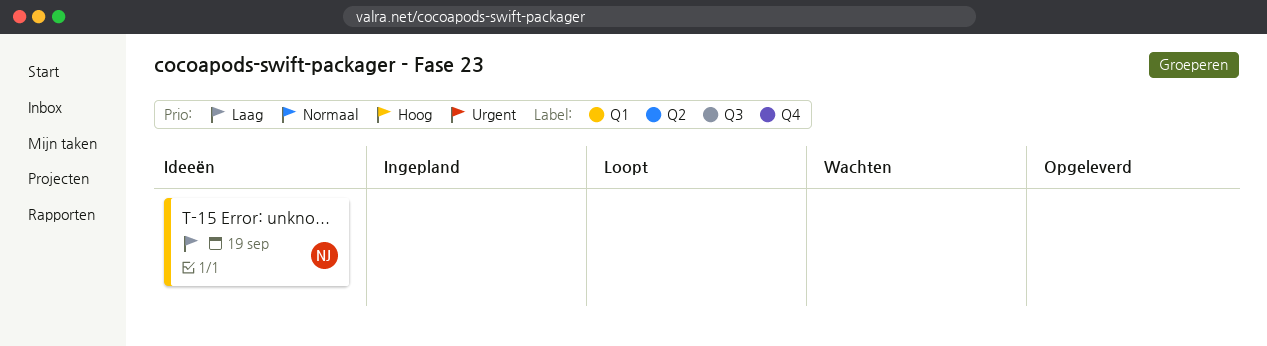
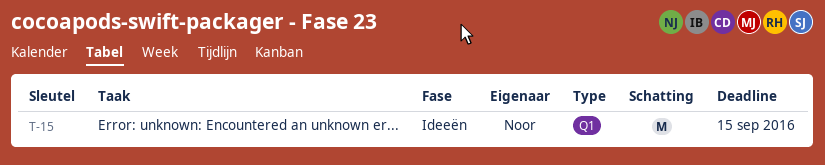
T-15, due: Sep 19 -> Sep 15

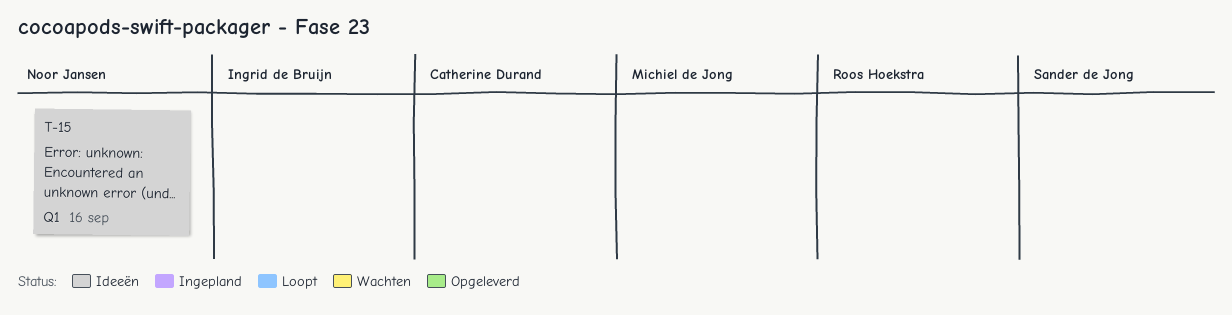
T-15, due: Sep 15 -> Sep 16

